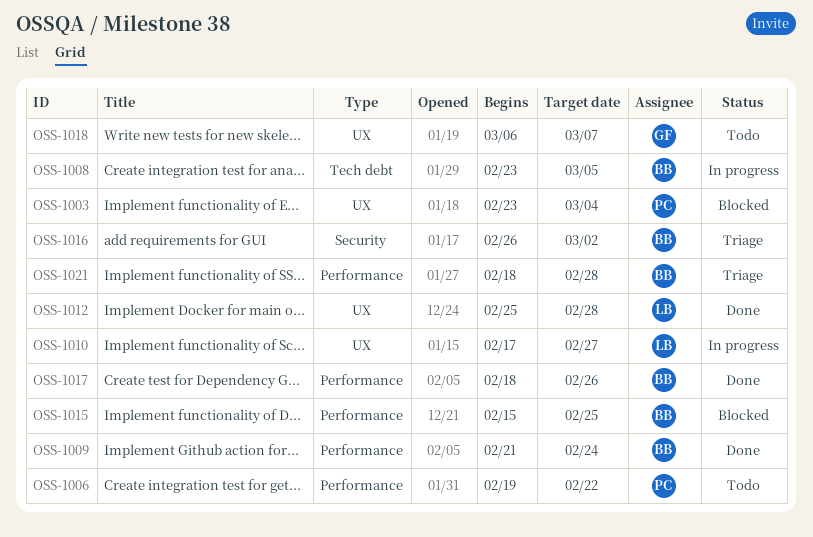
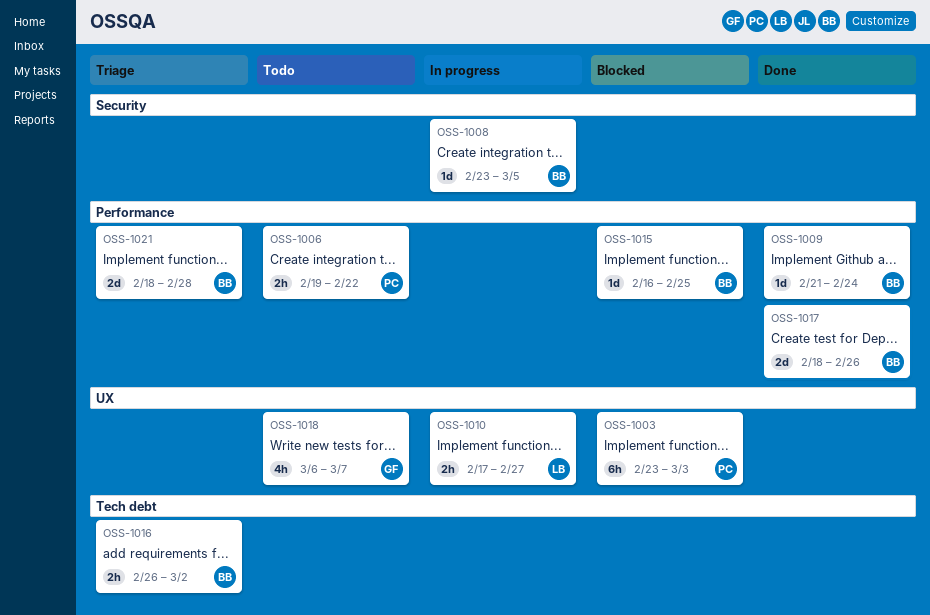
OSS-1003, due: Mar 4 -> Mar 3
OSS-1008, label: Tech debt -> Security
OSS-1012: present -> none
OSS-1015, start: Feb 15 -> Feb 16
OSS-1016, label: Security -> Tech debt

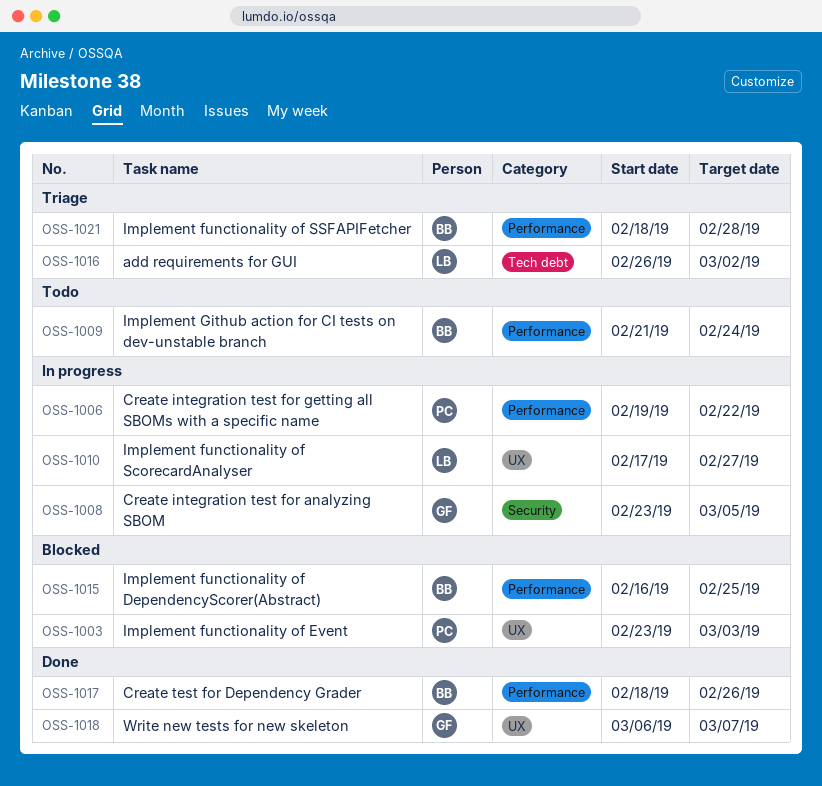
OSS-1006, status: Todo -> In progress
OSS-1008, owner: BB -> GF
OSS-1009, status: Done -> Todo
OSS-1016, owner: BB -> LB
OSS-1018, status: Todo -> Done

